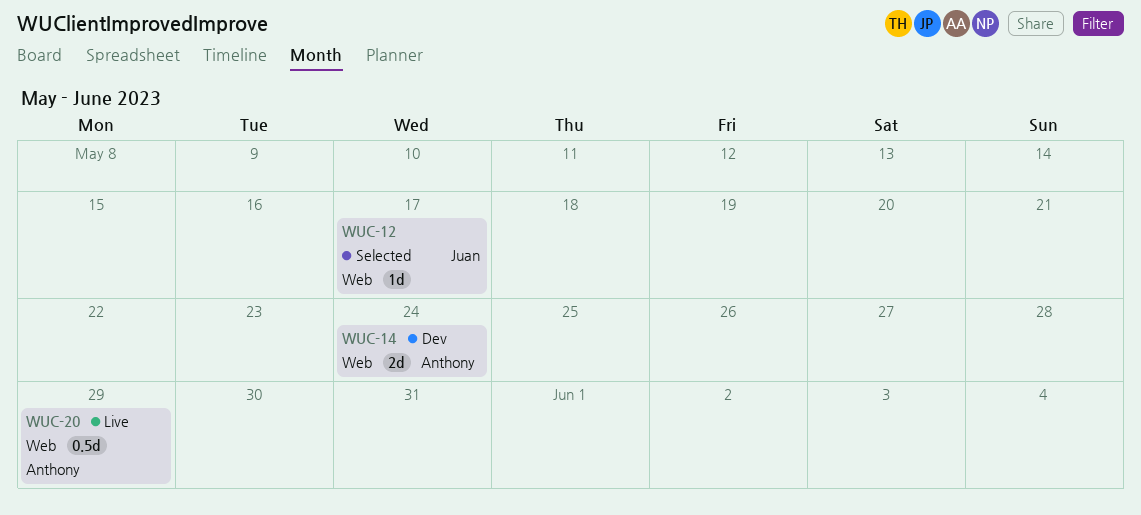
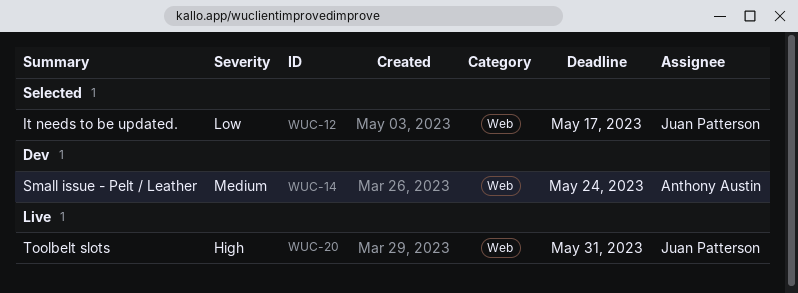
WUC-20, owner: Anthony Austin -> Juan Patterson
WUC-20, due: May 29 -> May 31

